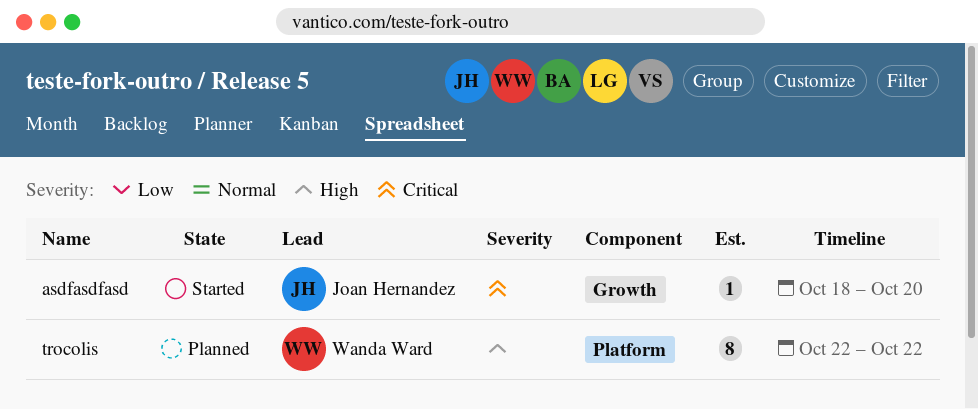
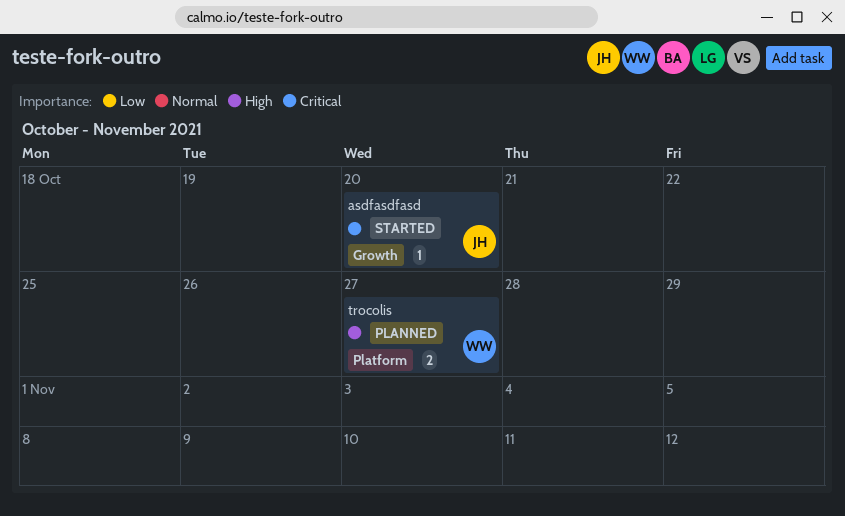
trocolis, estimate: 8 -> 2
trocolis, due: Oct 22 -> Oct 27

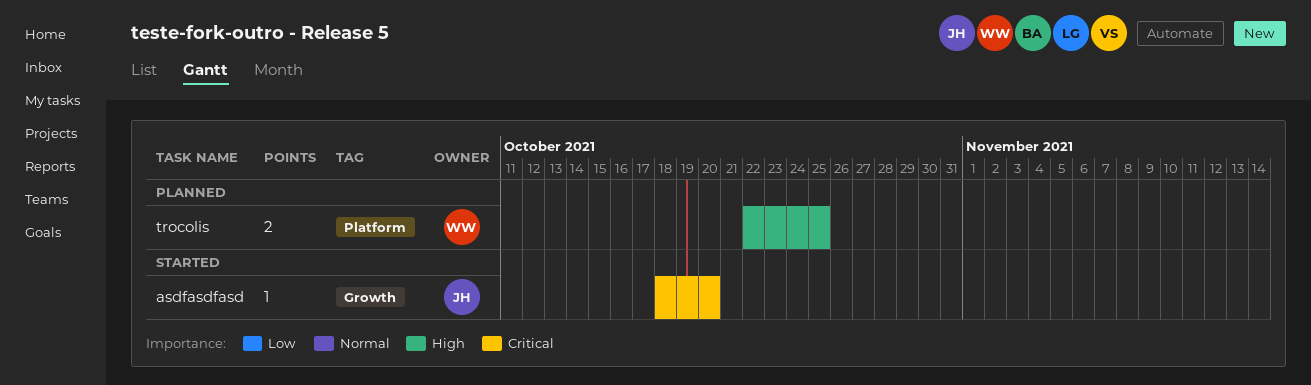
trocolis, due: Oct 27 -> Oct 25

